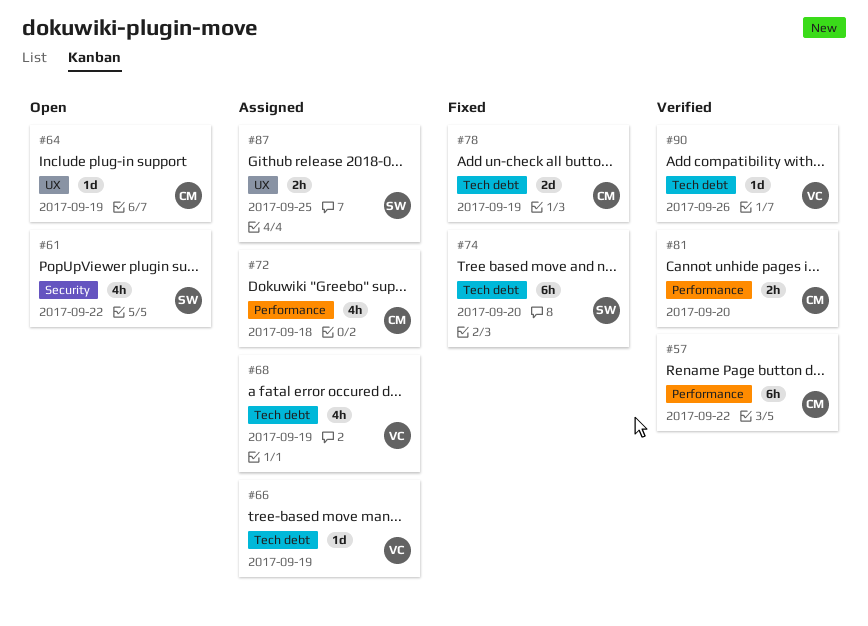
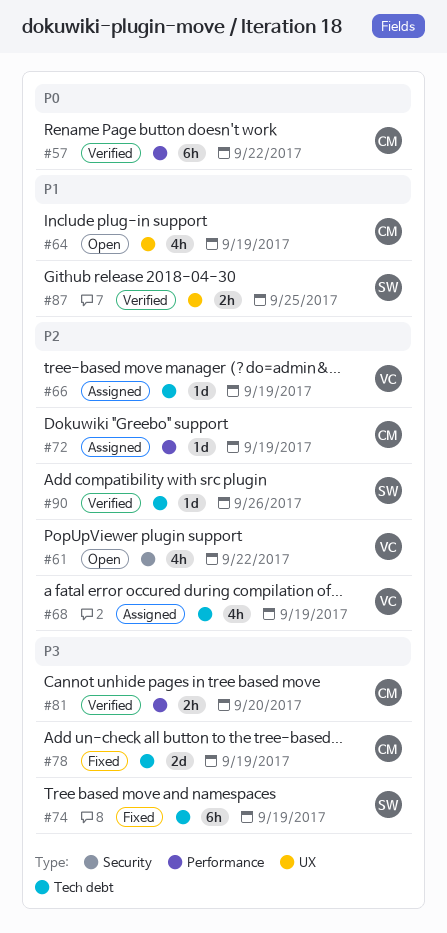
#61, owner: SW -> VC
#64, estimate: 1d -> 4h
#72, estimate: 4h -> 1d
#72, due: Sep 18 -> Sep 19
#74, due: Sep 20 -> Sep 19
#87, status: Assigned -> Verified
#90, owner: VC -> SW

